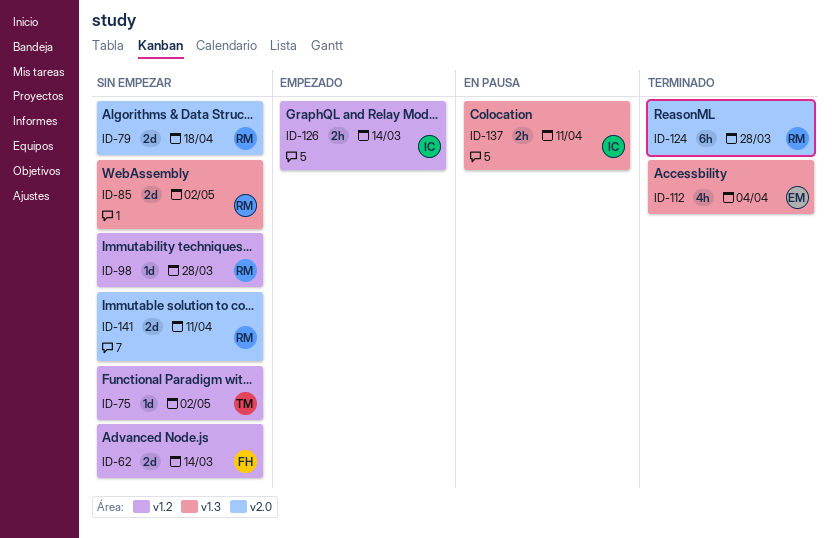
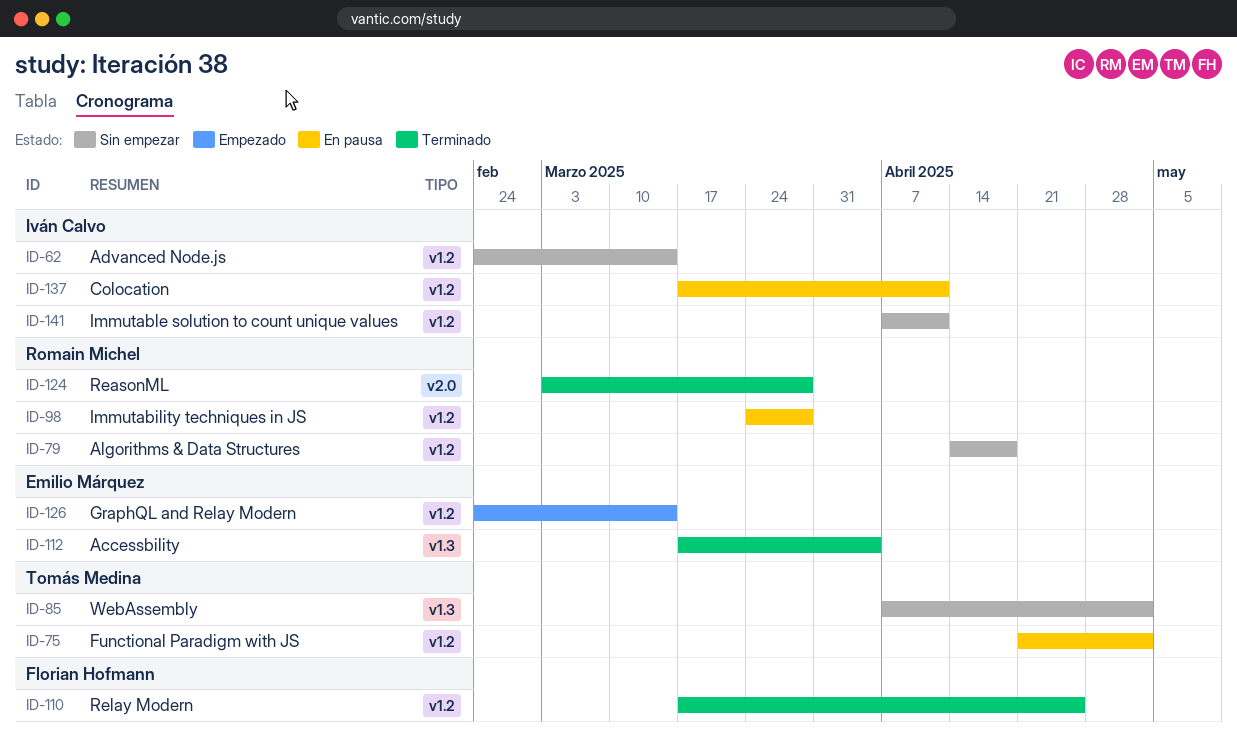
ID-62, owner: Florian Hofmann -> Iván Calvo
ID-75, status: Sin empezar -> En pausa
ID-79, label: v2.0 -> v1.2
ID-85, owner: Romain Michel -> Tomás Medina
ID-98, status: Sin empezar -> En pausa
ID-110: none -> present
ID-126, owner: Iván Calvo -> Emilio Márquez
ID-137, label: v1.3 -> v1.2
ID-141, owner: Romain Michel -> Iván Calvo
ID-141, label: v2.0 -> v1.2

